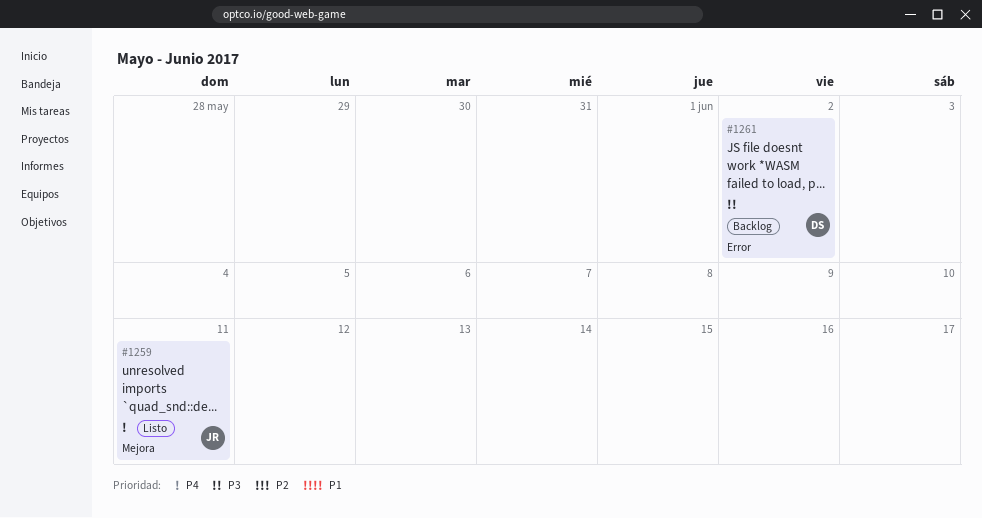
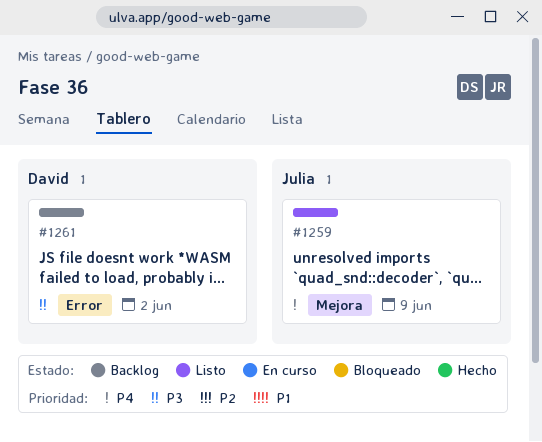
#1259, due: Jun 11 -> Jun 9

